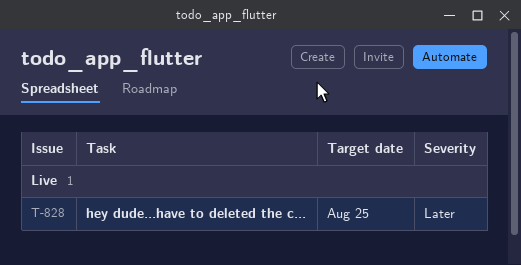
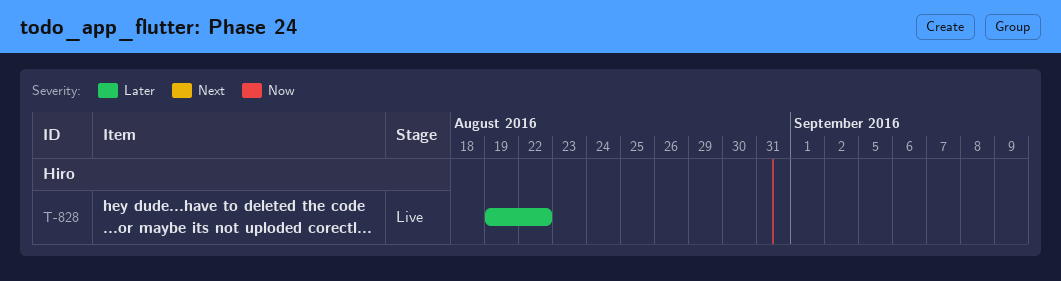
T-828, due: Aug 25 -> Aug 22

